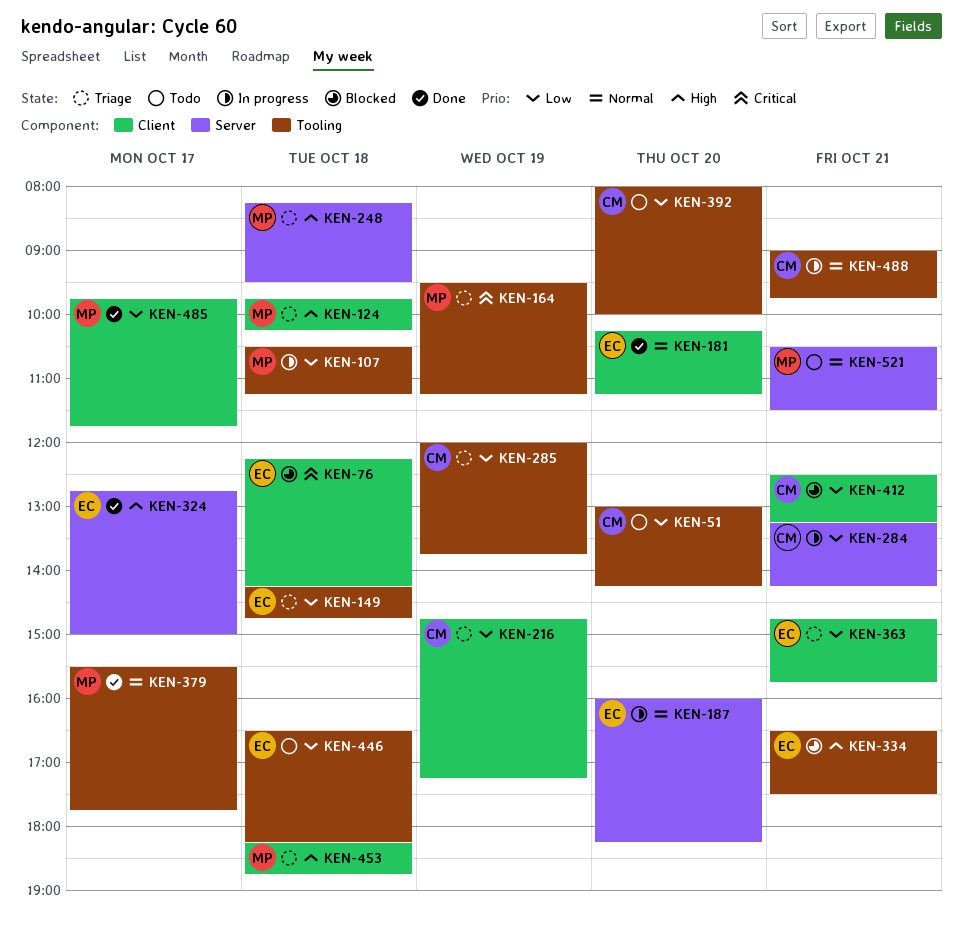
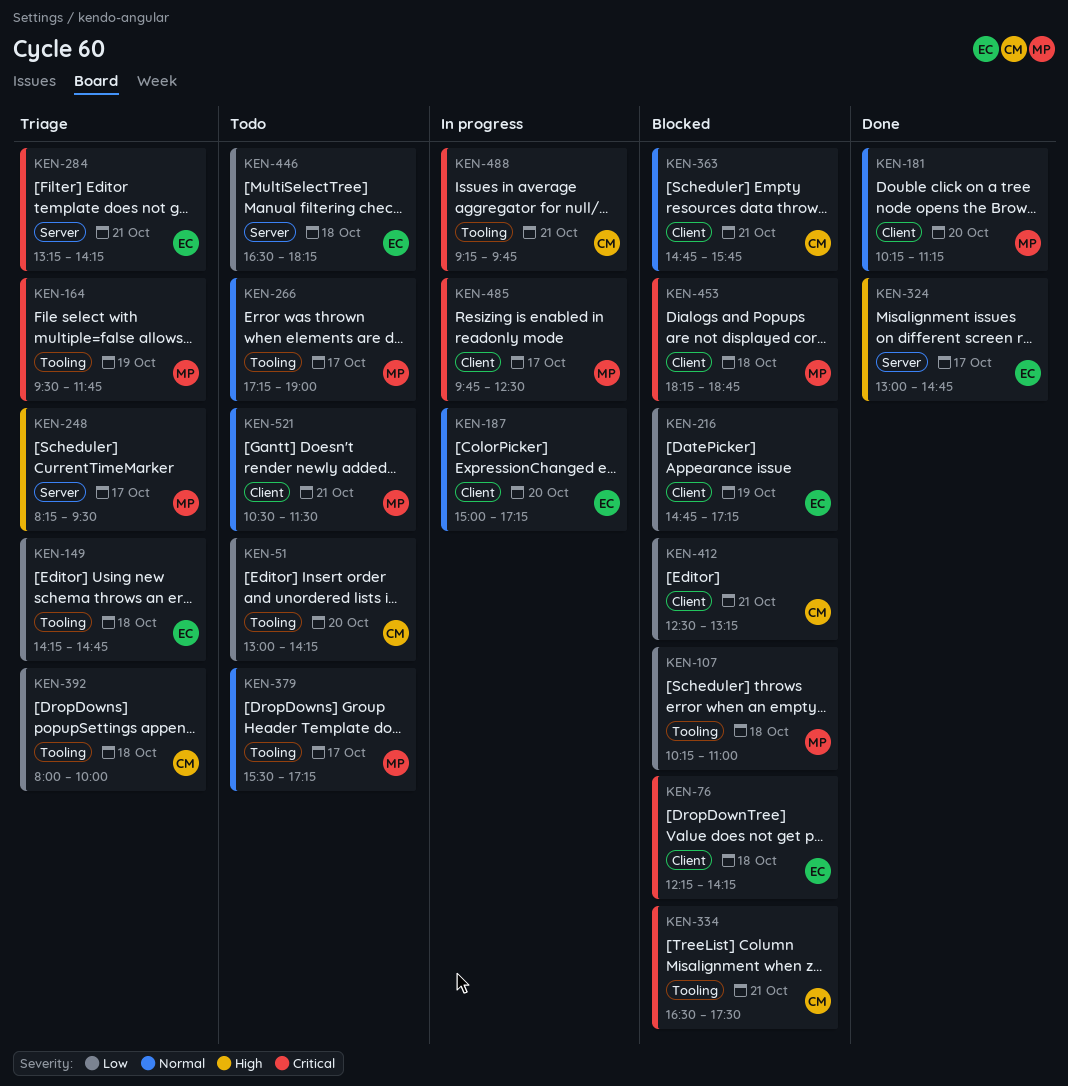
KEN-107, status: In progress -> Blocked
KEN-107, begins: 10:30 -> 10:15
KEN-107, ends: 11:15 -> 11:00
KEN-124: present -> none
KEN-164, ends: 11:15 -> 11:45
KEN-181, owner: EC -> MP
KEN-187, label: Server -> Client
KEN-187, begins: 16:00 -> 15:00
KEN-187, ends: 18:15 -> 17:15
KEN-216, status: Triage -> Blocked
KEN-216, owner: CM -> EC
KEN-248, day: Oct 18 -> Oct 17
KEN-266: none -> present
KEN-284, status: In progress -> Triage
KEN-284, owner: CM -> EC
KEN-284, priority: Low -> Critical
KEN-285: present -> none
KEN-324, begins: 12:45 -> 13:00
KEN-324, ends: 15:00 -> 14:45
KEN-334, owner: EC -> CM
KEN-334, priority: High -> Critical
KEN-363, status: Triage -> Blocked
KEN-363, owner: EC -> CM
KEN-363, priority: Low -> Normal
KEN-379, status: Done -> Todo
KEN-379, ends: 17:45 -> 17:15
KEN-392, status: Todo -> Triage
KEN-392, day: Oct 20 -> Oct 18
KEN-446, label: Tooling -> Server
KEN-453, status: Triage -> Blocked
KEN-453, priority: High -> Critical
KEN-485, status: Done -> In progress
KEN-485, priority: Low -> Critical
KEN-485, ends: 11:45 -> 12:30
KEN-488, priority: Normal -> Critical
KEN-488, begins: 09:00 -> 09:15
KEN-521, label: Server -> Client

